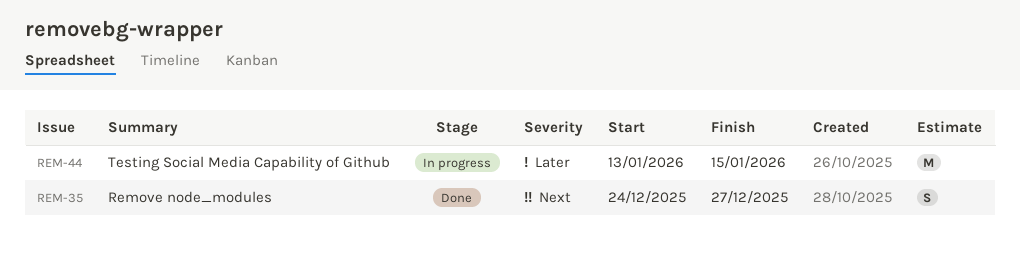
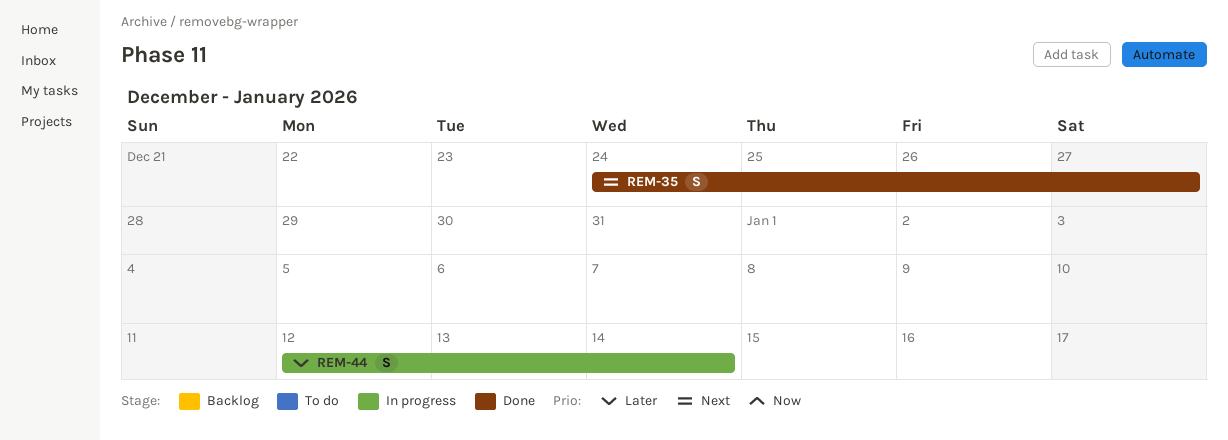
REM-44, estimate: M -> S
REM-44, start: Jan 13 -> Jan 12
REM-44, due: Jan 15 -> Jan 14

